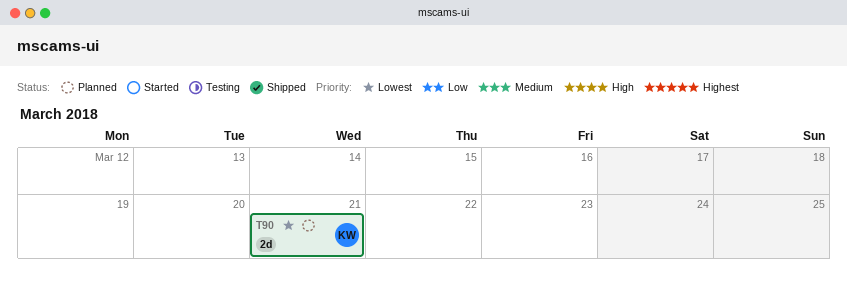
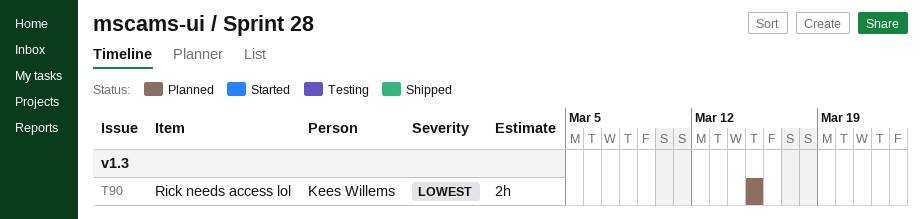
T90, estimate: 2d -> 2h
T90, due: Mar 21 -> Mar 15

